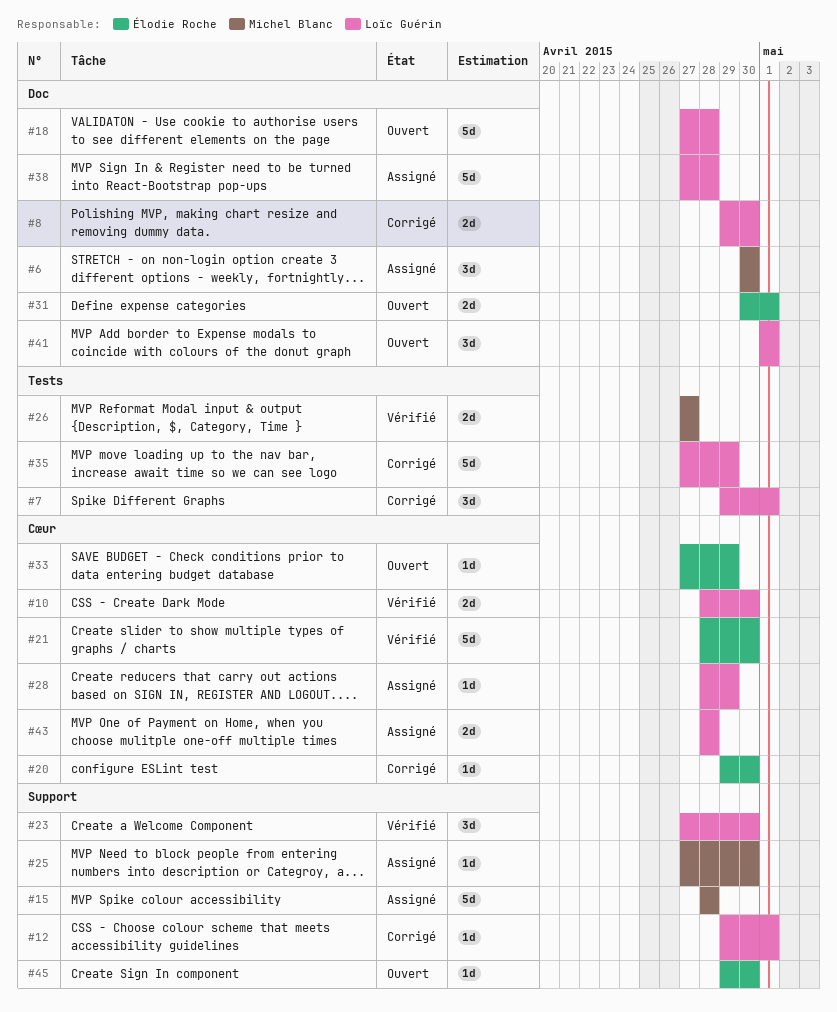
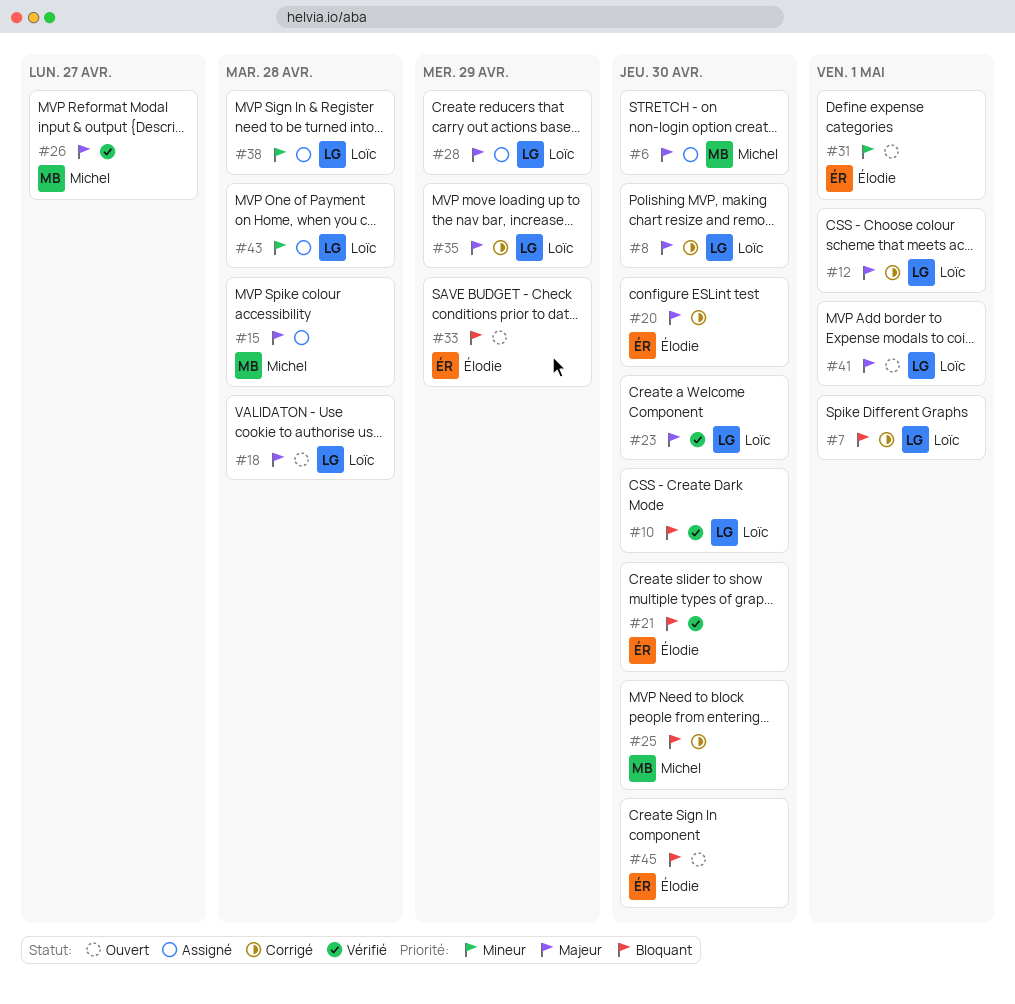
#25, status: Assigné -> Corrigé

